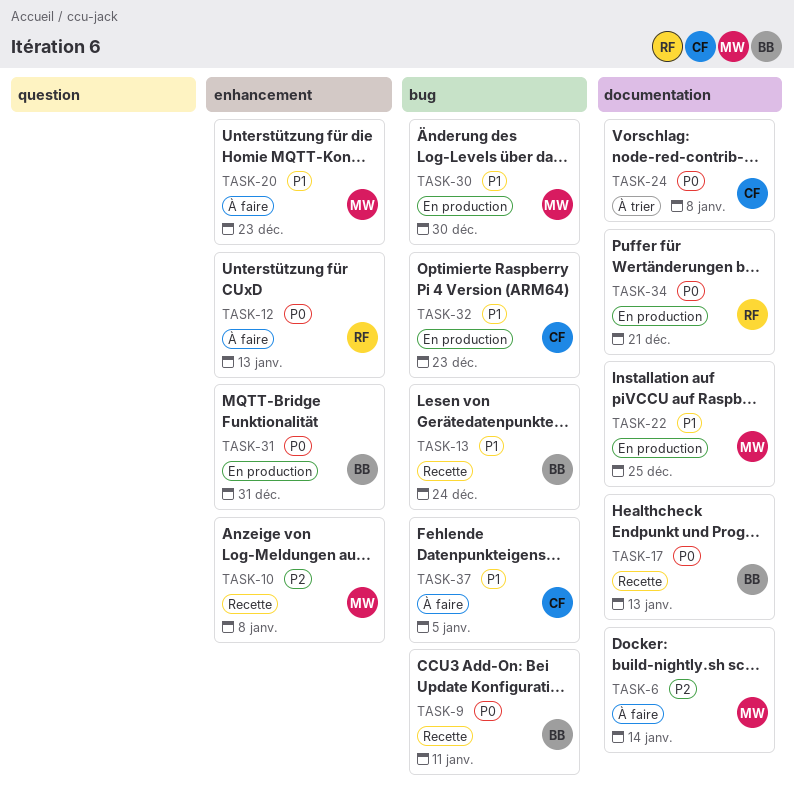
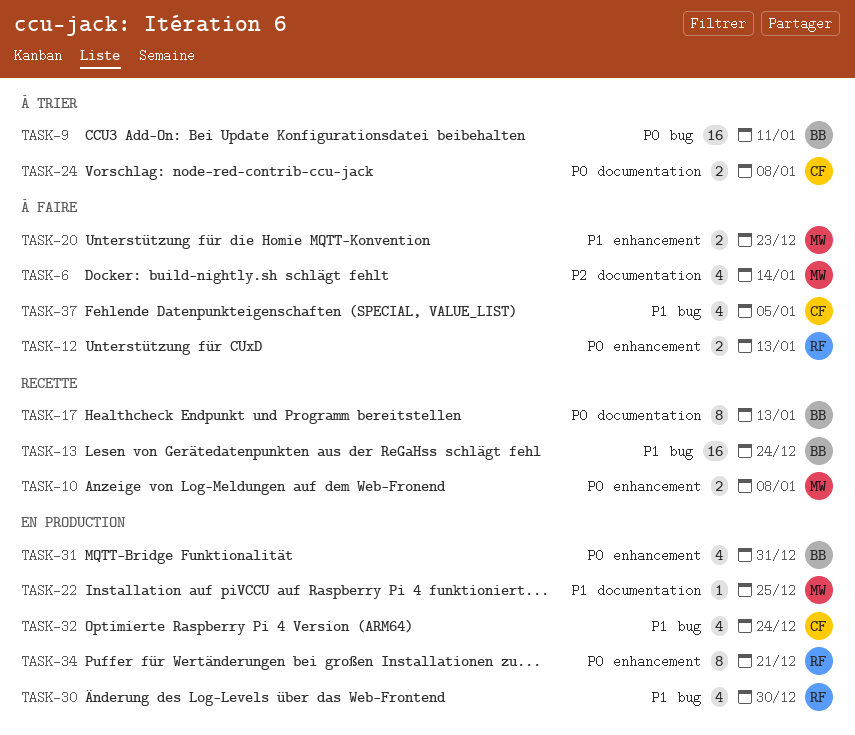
TASK-9, status: Recette -> À trier
TASK-10, priority: P2 -> P0
TASK-30, owner: MW -> RF
TASK-32, due: Dec 23 -> Dec 24
TASK-34, label: documentation -> enhancement

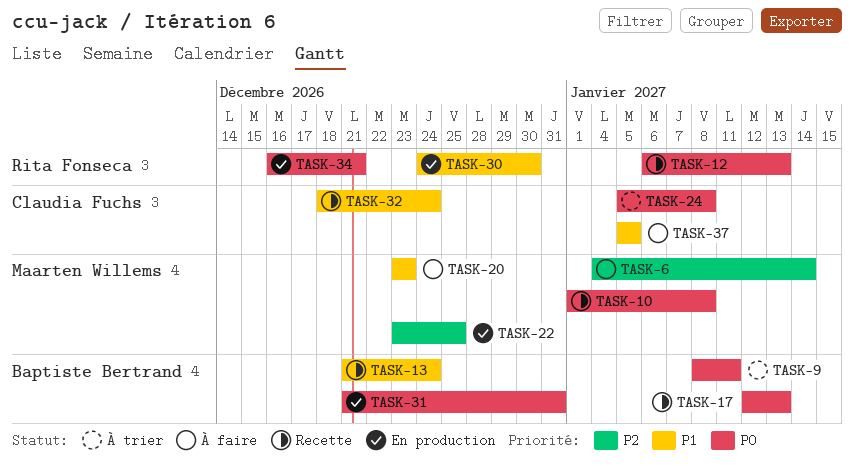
TASK-12, status: À faire -> Recette
TASK-22, priority: P1 -> P2
TASK-32, status: En production -> Recette

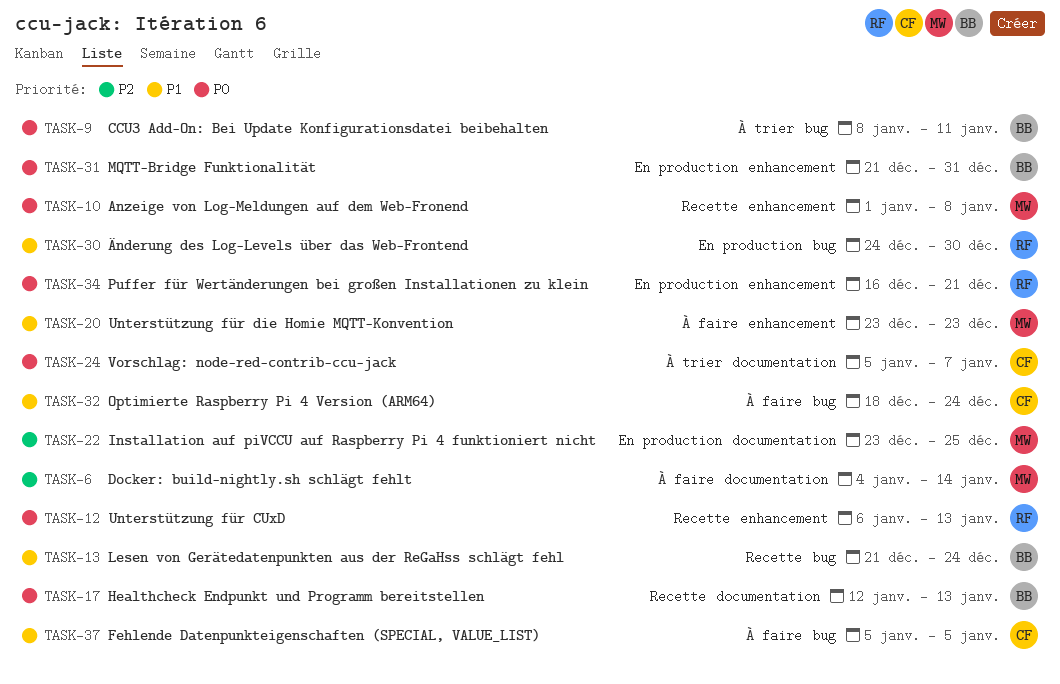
TASK-24, due: Jan 8 -> Jan 7
TASK-32, status: Recette -> À faire

